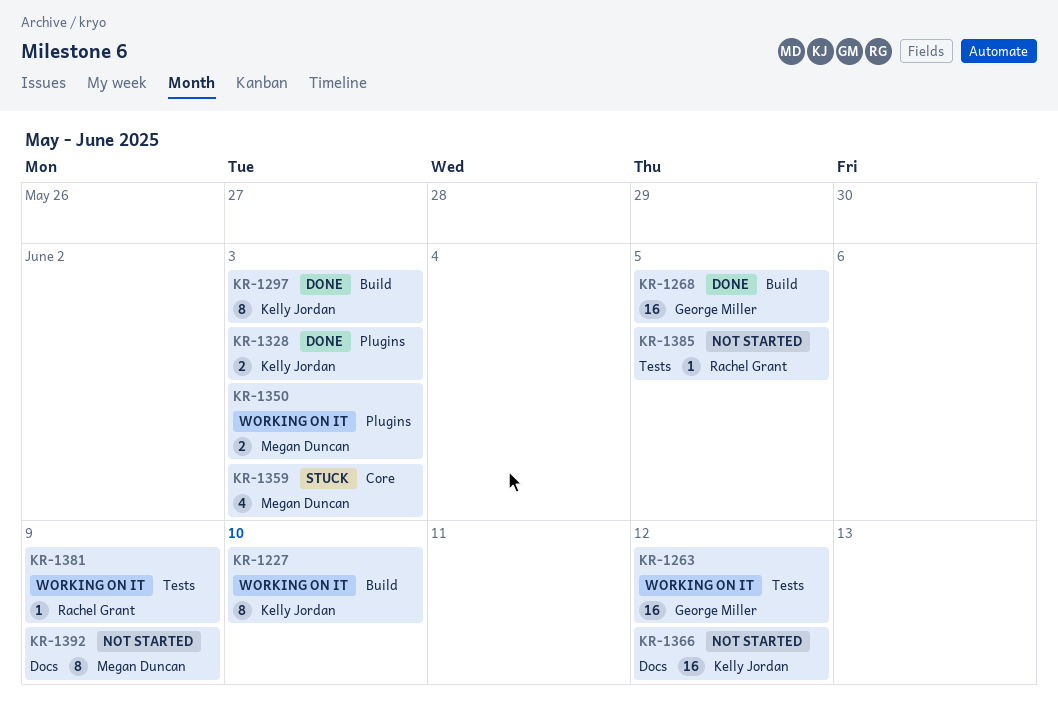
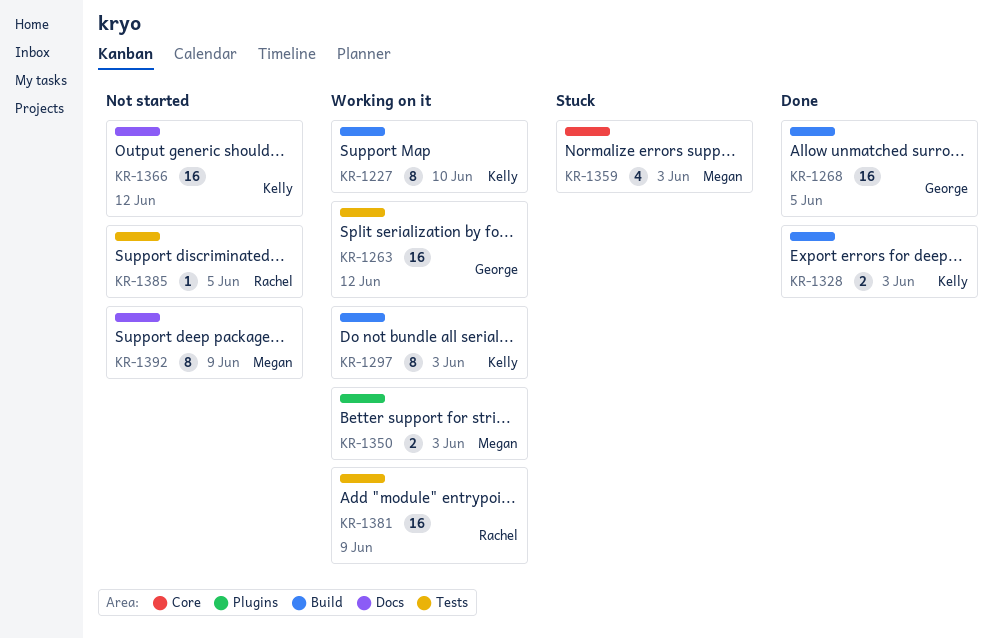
KR-1297, status: Done -> Working on it
KR-1328, label: Plugins -> Build
KR-1381, estimate: 1 -> 16

